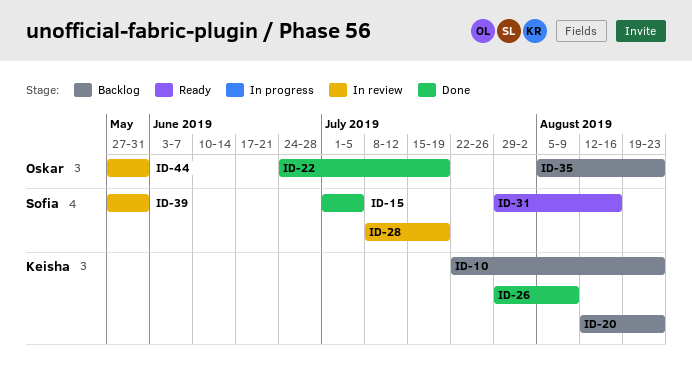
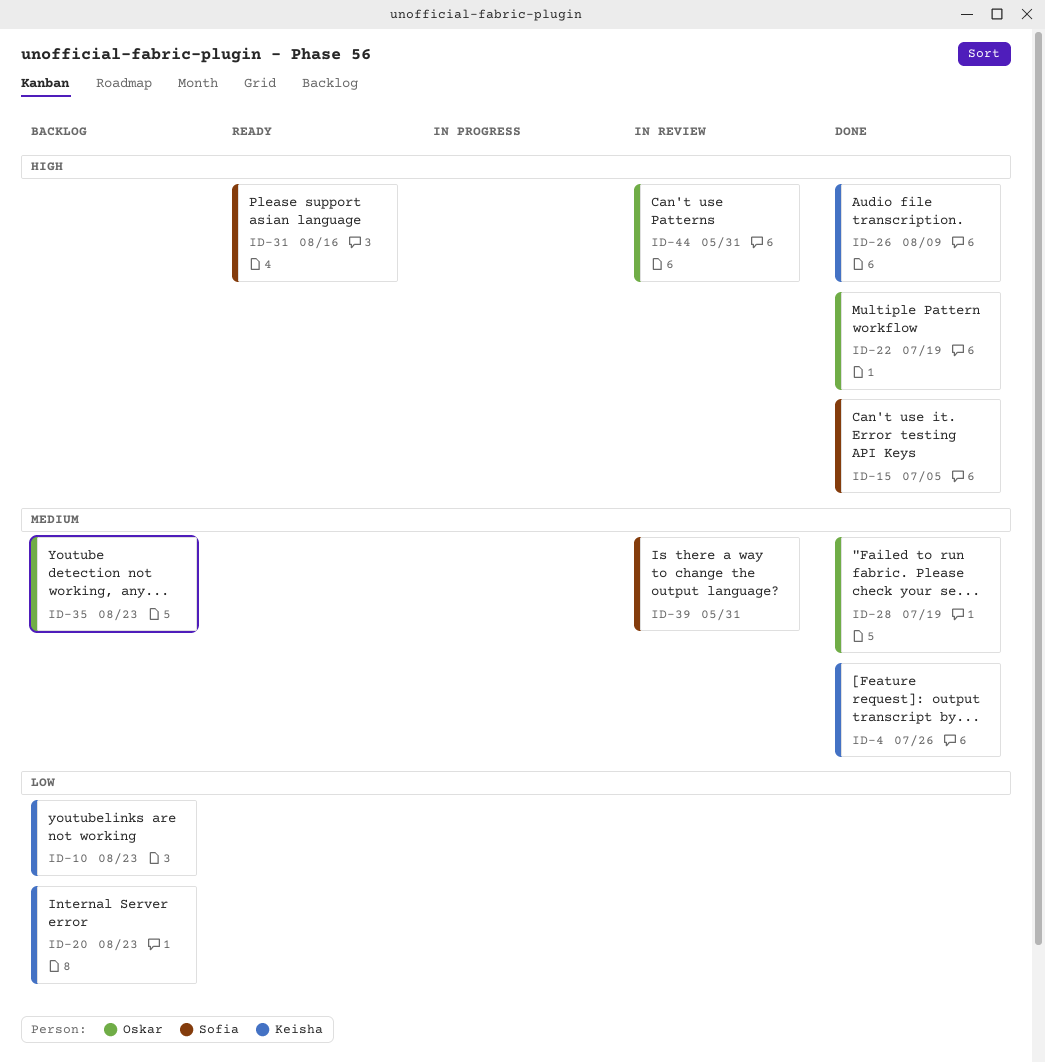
ID-4: none -> present
ID-28, status: In review -> Done
ID-28, owner: Sofia -> Oskar

